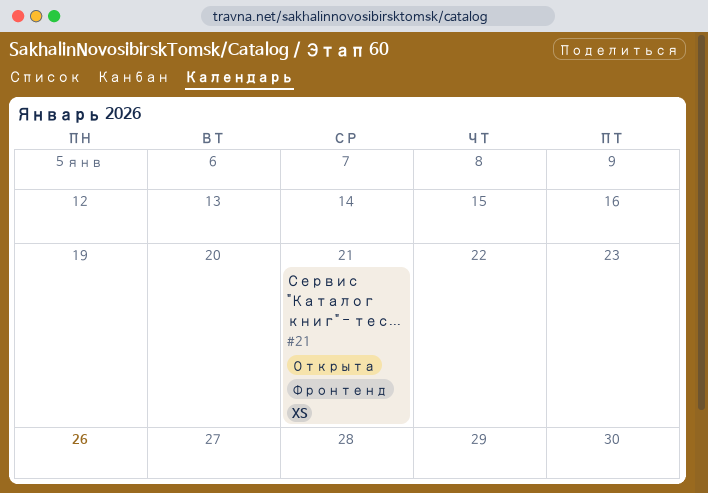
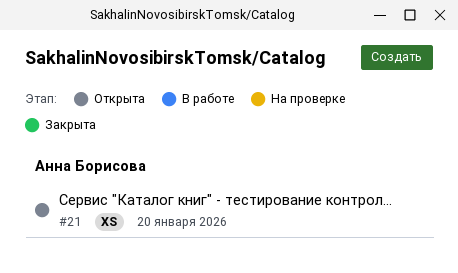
#21, due: Jan 21 -> Jan 20

